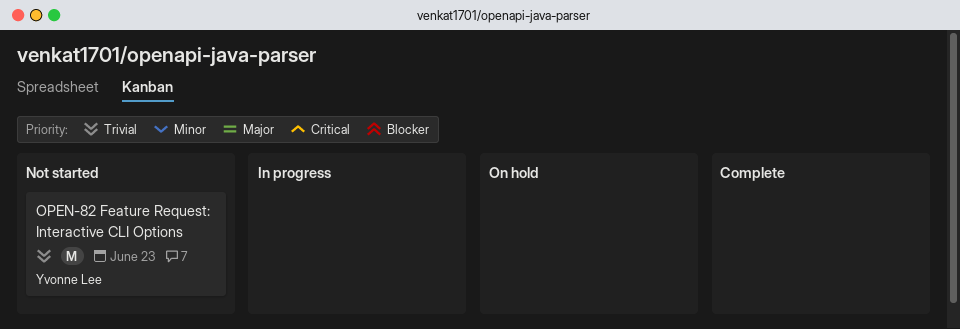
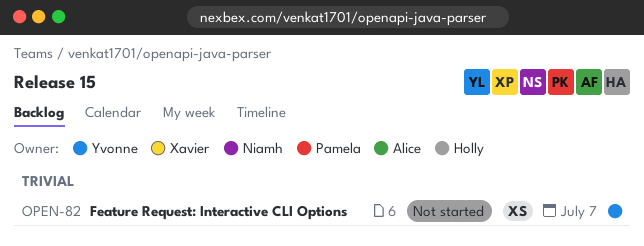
OPEN-82, estimate: M -> XS
OPEN-82, due: Jun 23 -> Jul 7

